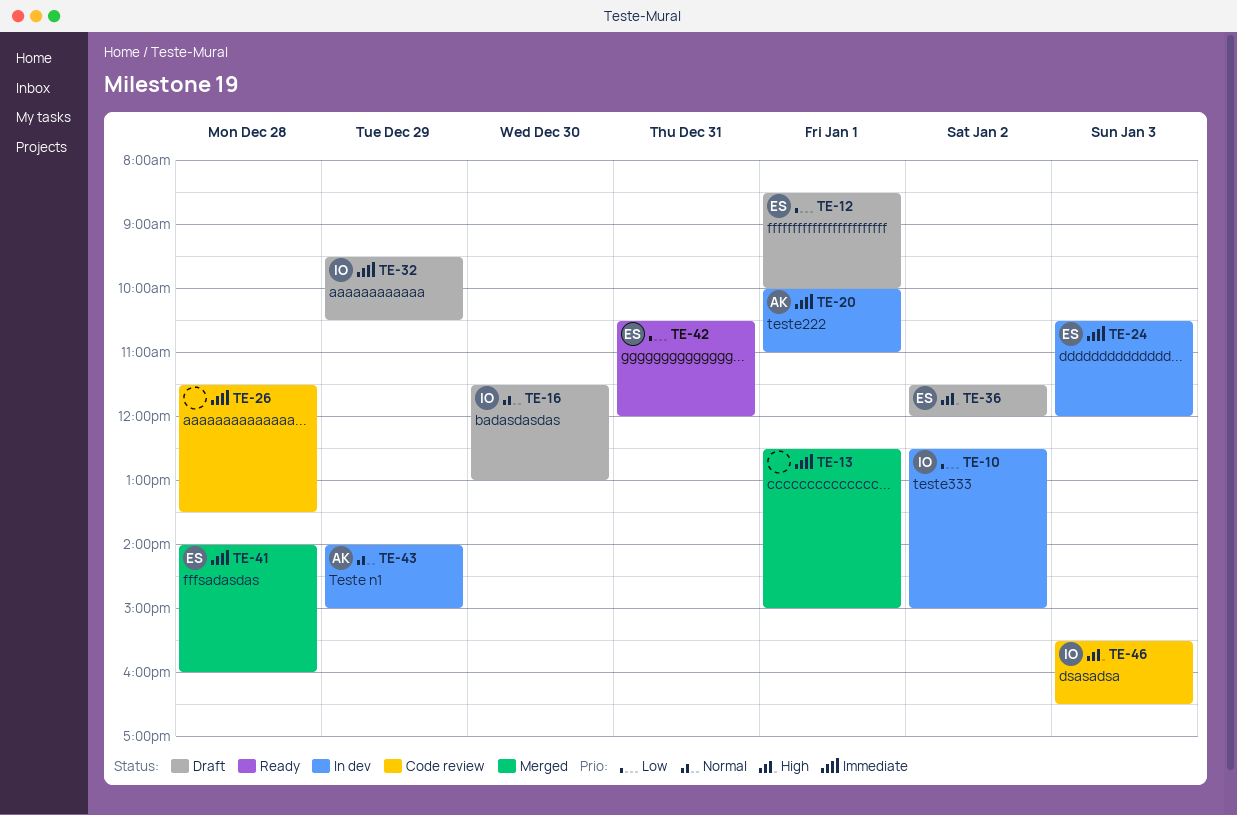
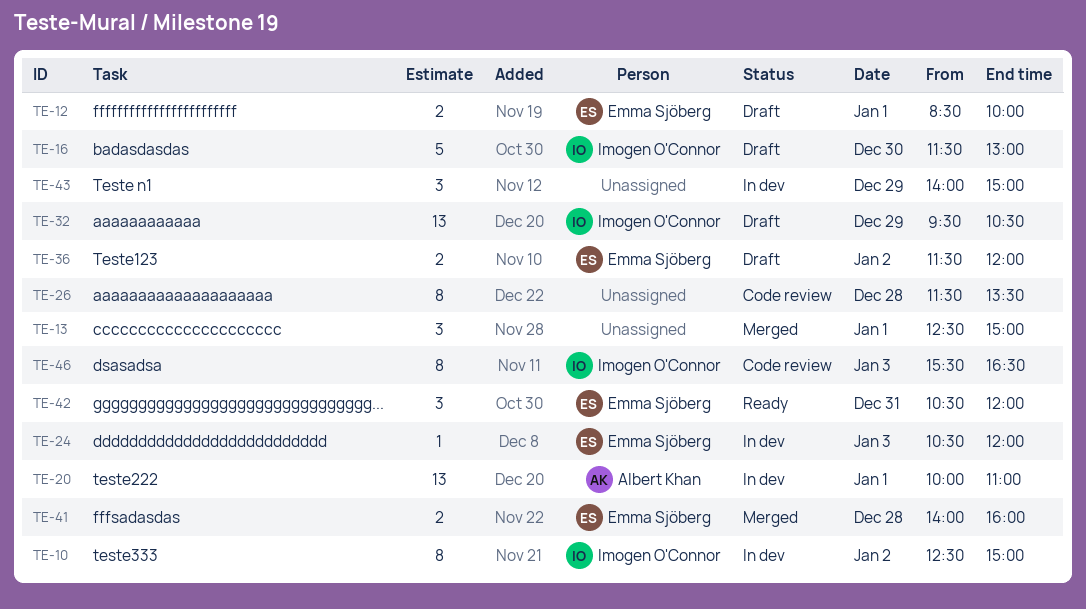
TE-43, owner: Albert Khan -> none

